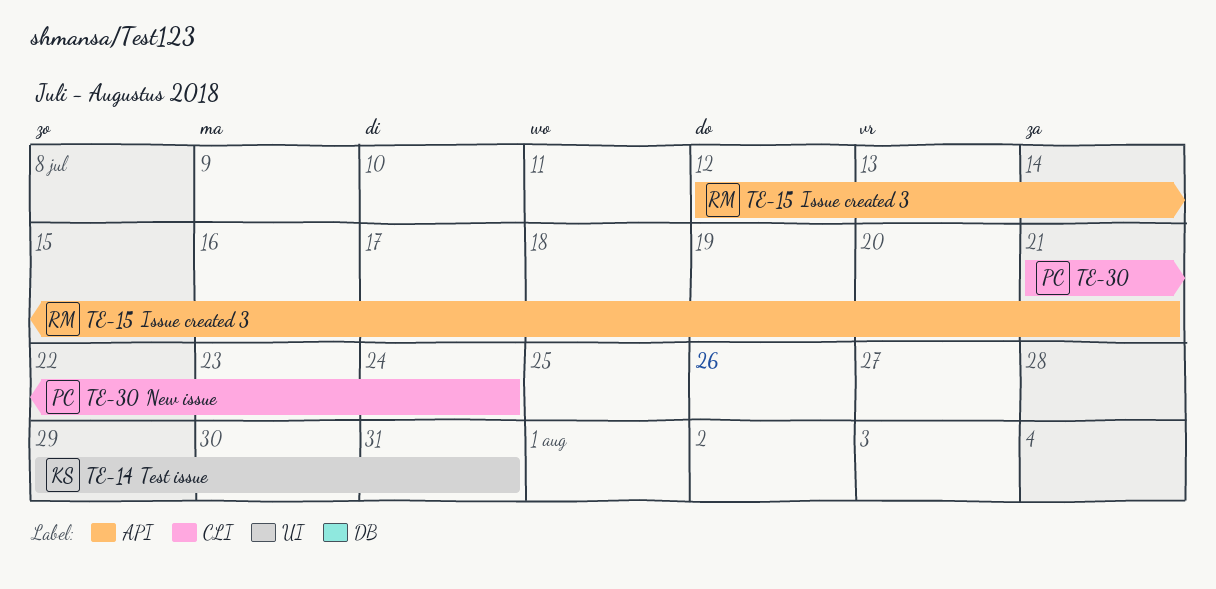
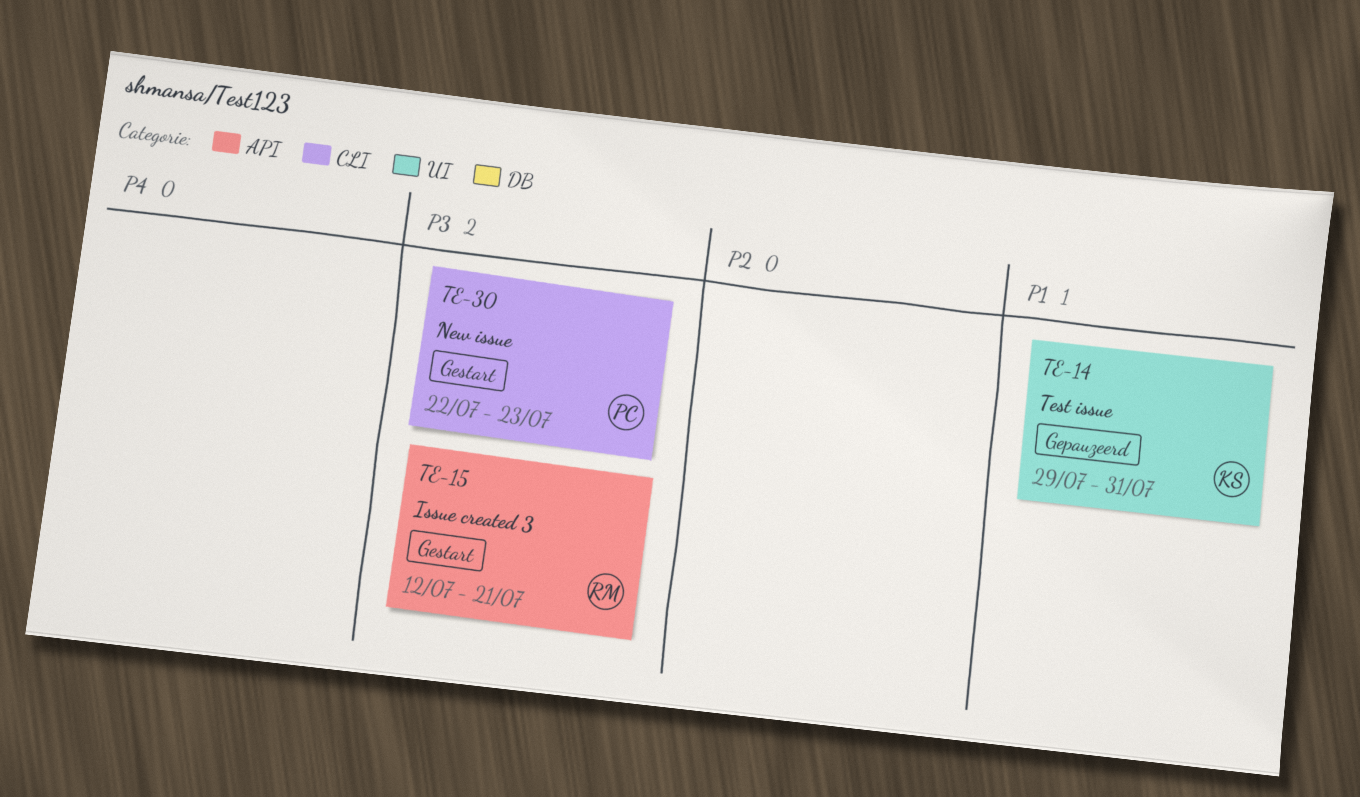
TE-30, start: Jul 21 -> Jul 22
TE-30, due: Jul 24 -> Jul 23

